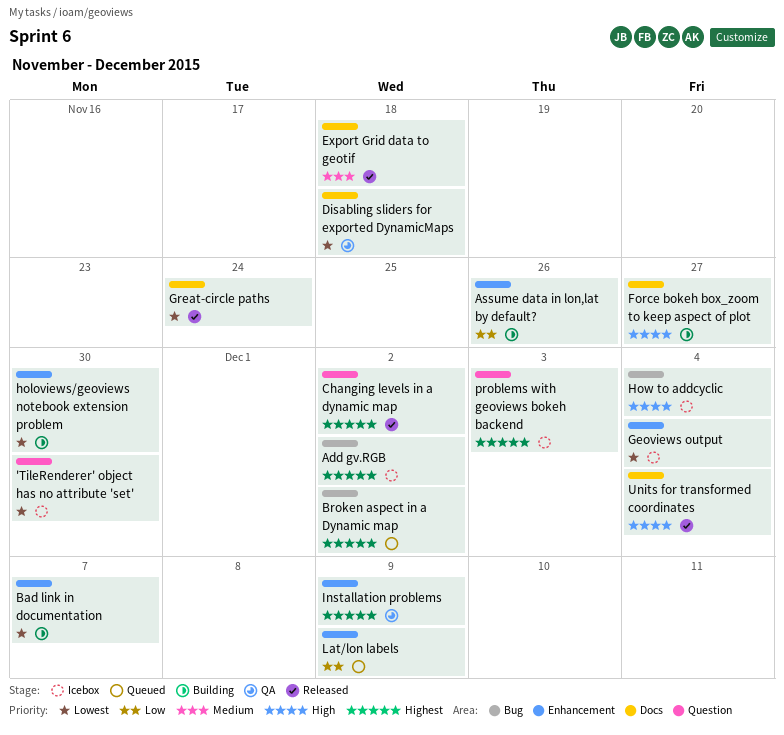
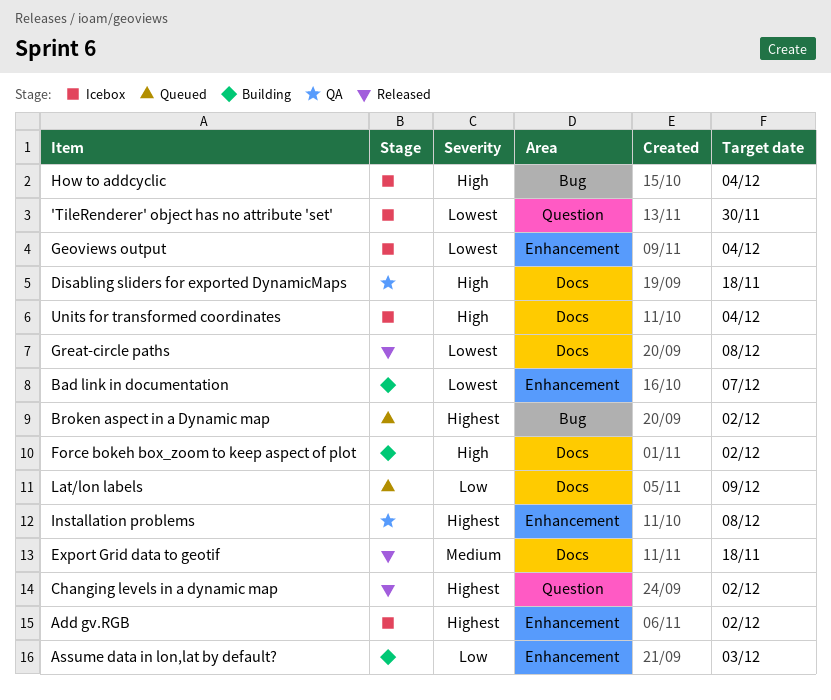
Add gv.RGB, label: Bug -> Enhancement
Assume data in lon,lat by default?, due: Nov 26 -> Dec 3
Disabling sliders for exported DynamicMaps, priority: Lowest -> High
Force bokeh box_zoom to keep aspect of plot, due: Nov 27 -> Dec 2
Great-circle paths, due: Nov 24 -> Dec 8
holoviews/geoviews notebook extension problem: present -> none
Installation problems, due: Dec 9 -> Dec 8
Lat/lon labels, label: Enhancement -> Docs
problems with geoviews bokeh backend: present -> none
Units for transformed coordinates, status: Released -> Icebox

